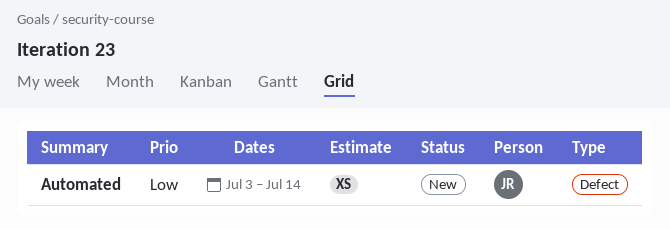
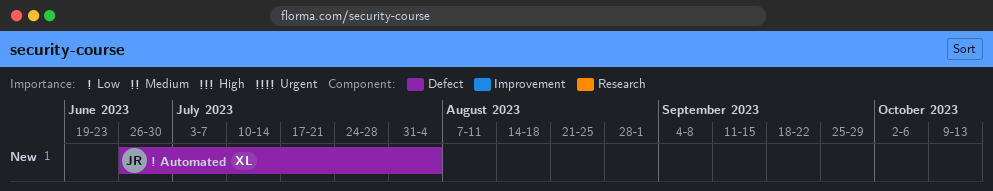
Automated, estimate: XS -> XL
Automated, start: Jul 3 -> Jun 26
Automated, due: Jul 14 -> Aug 4

